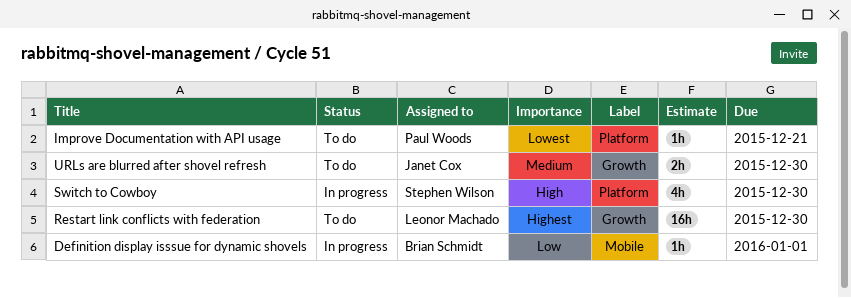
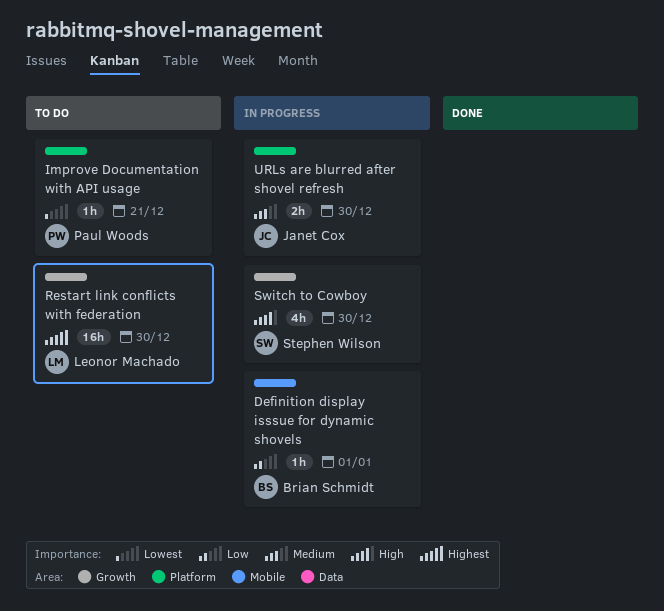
Switch to Cowboy, label: Platform -> Growth
URLs are blurred after shovel refresh, status: To do -> In progress
URLs are blurred after shovel refresh, label: Growth -> Platform

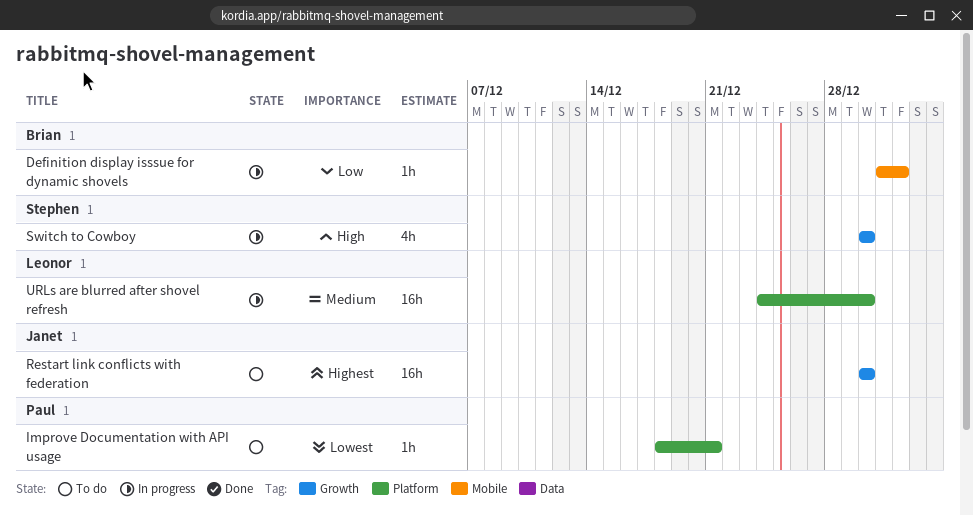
Restart link conflicts with federation, owner: Leonor Machado -> Janet Cox
URLs are blurred after shovel refresh, owner: Janet Cox -> Leonor Machado
URLs are blurred after shovel refresh, estimate: 2h -> 16h

